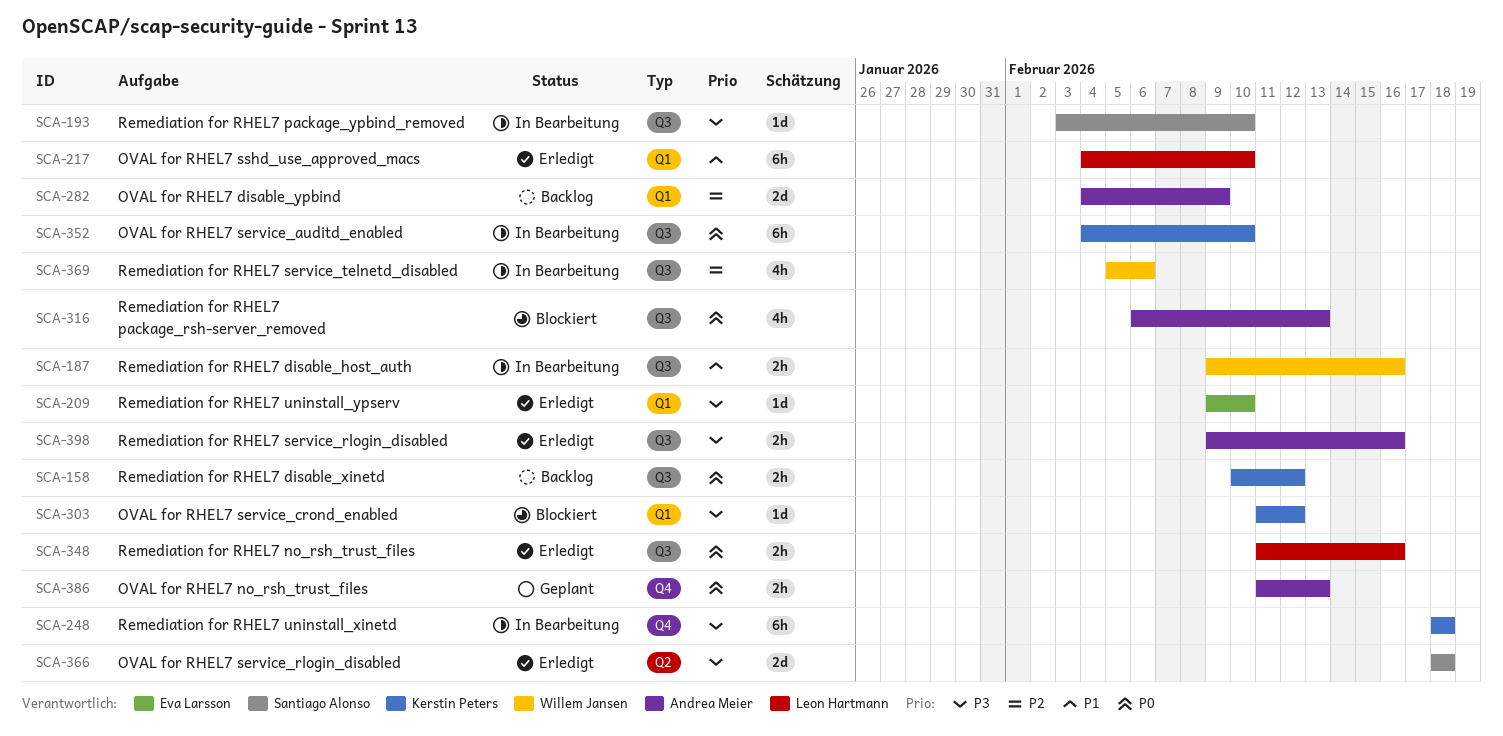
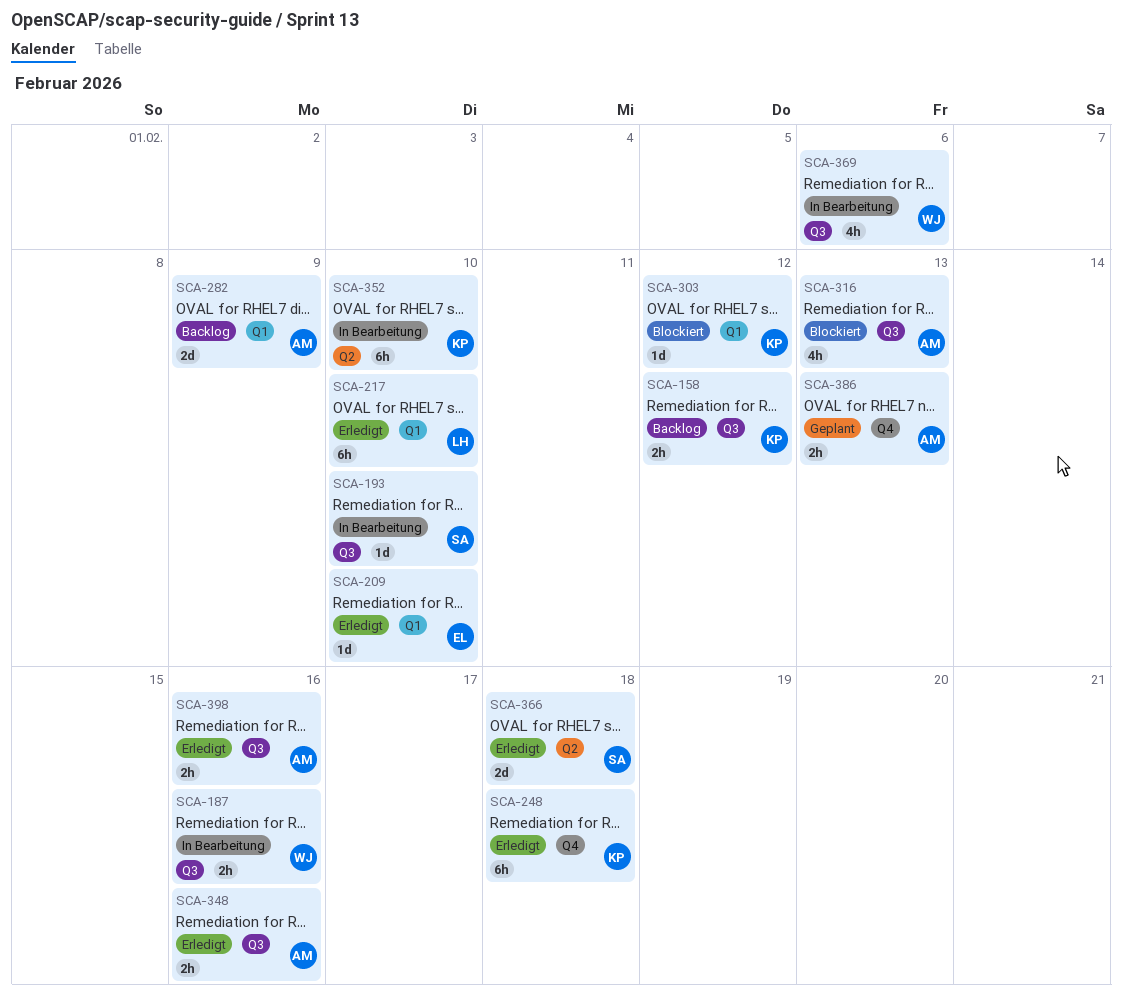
SCA-248, status: In Bearbeitung -> Erledigt
SCA-348, owner: Leon Hartmann -> Andrea Meier
SCA-352, label: Q3 -> Q2

